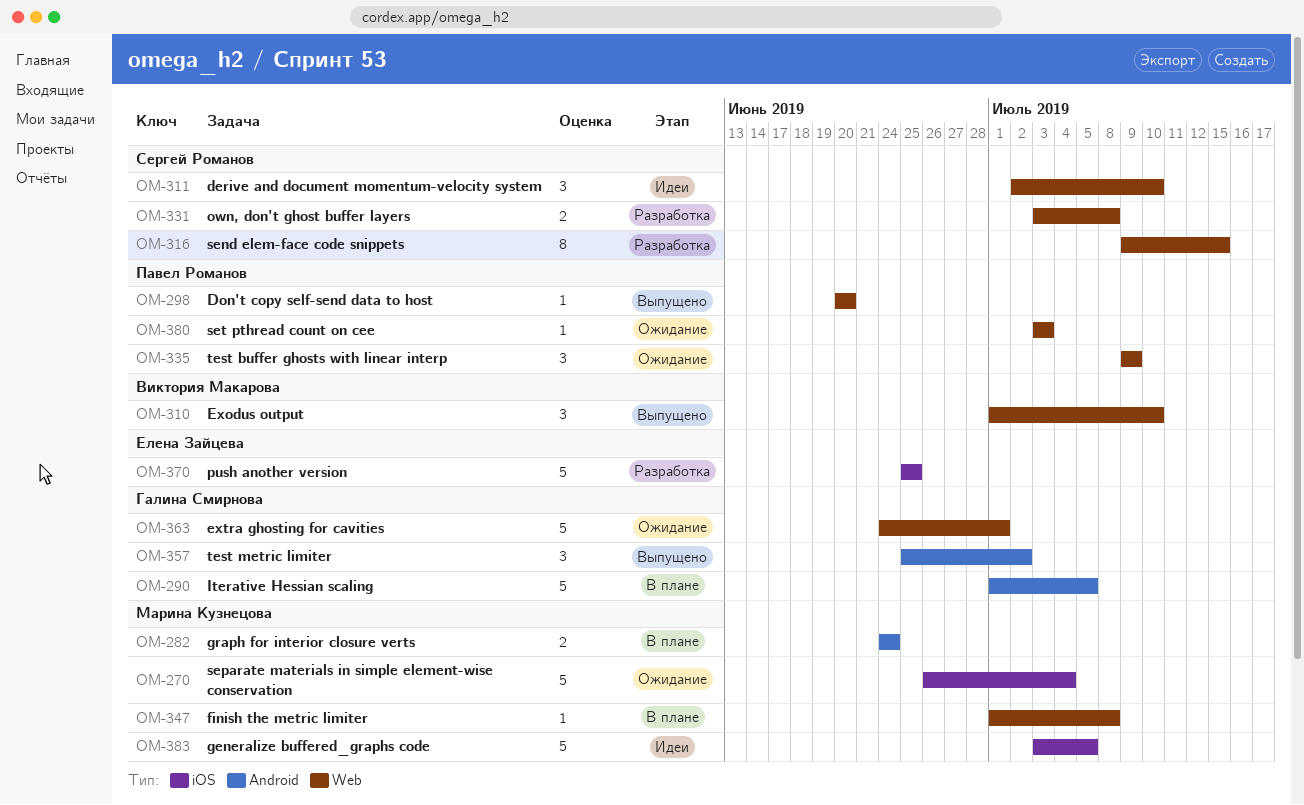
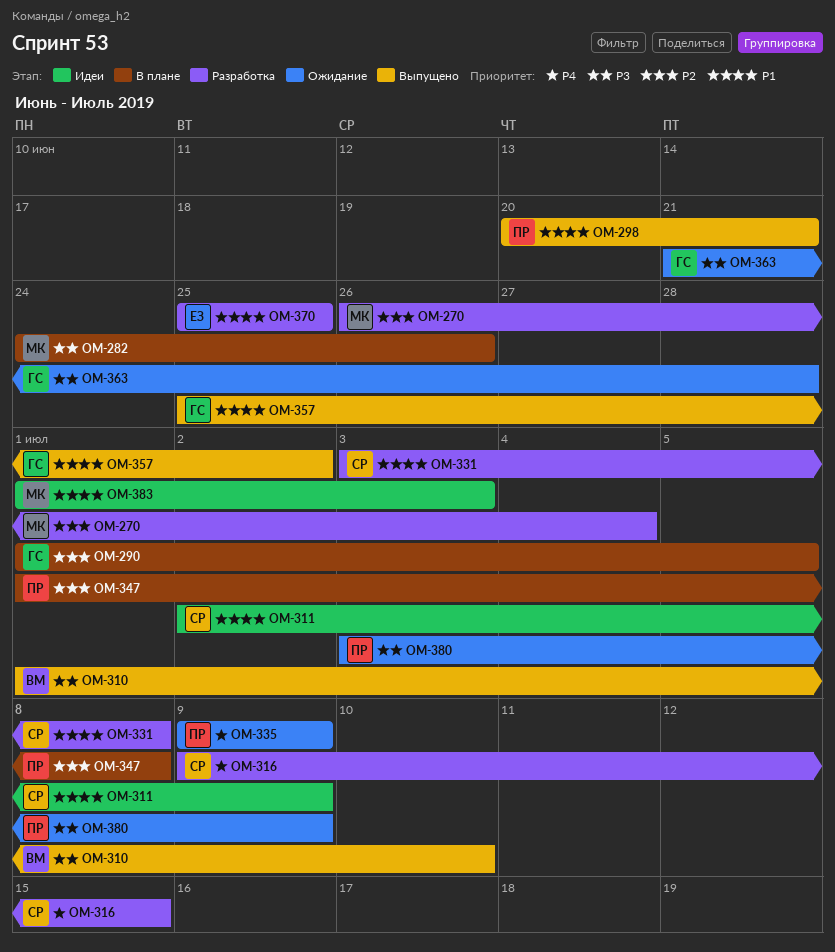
OM-270, status: Ожидание -> Разработка
OM-282, due: Jun 24 -> Jun 26
OM-298, due: Jun 20 -> Jun 21
OM-311, due: Jul 10 -> Jul 9
OM-347, owner: Марина Кузнецова -> Павел Романов
OM-363, start: Jun 24 -> Jun 21
OM-363, due: Jul 1 -> Jun 28
OM-380, due: Jul 3 -> Jul 9
OM-383, start: Jul 3 -> Jul 1
OM-383, due: Jul 5 -> Jul 3

